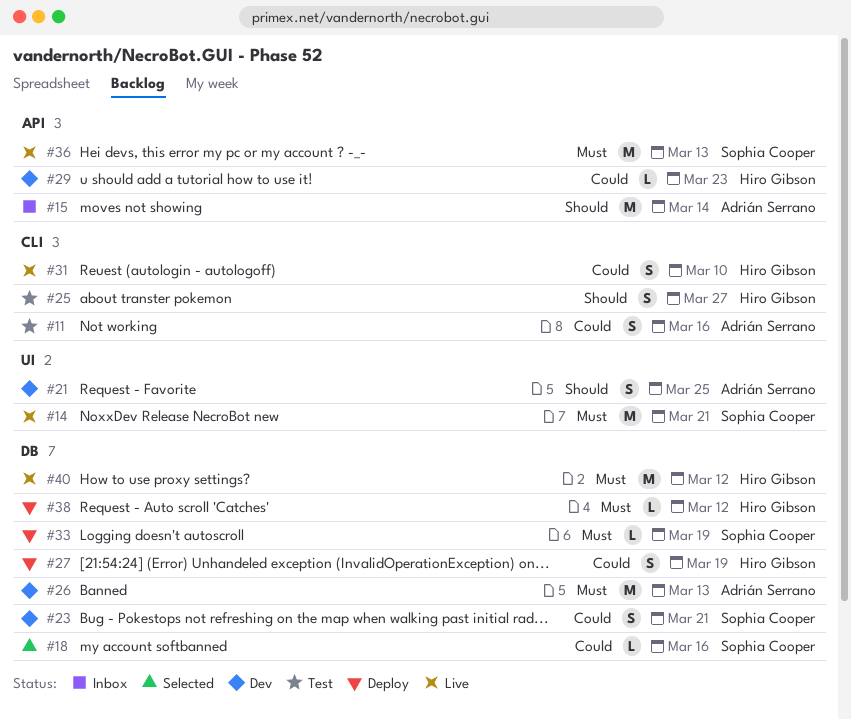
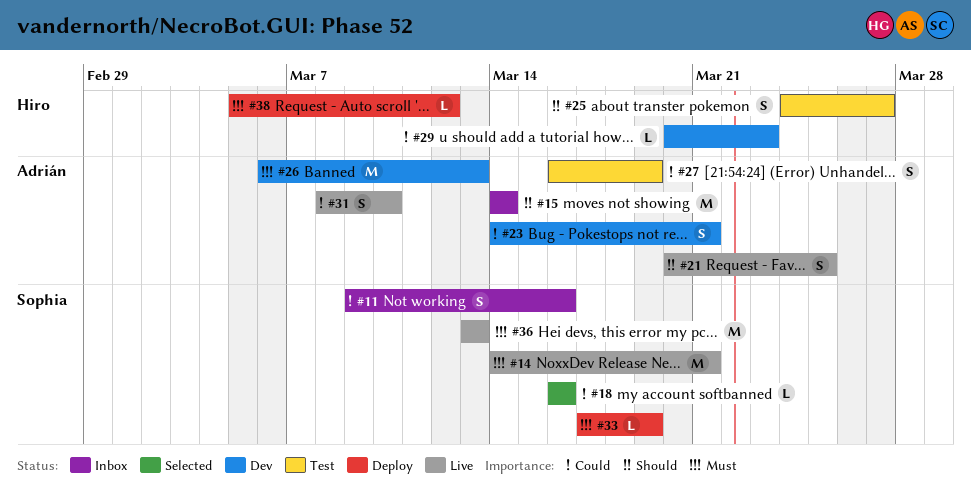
#11, status: Test -> Inbox
#11, owner: Adrián Serrano -> Sophia Cooper
#21, status: Dev -> Live
#23, owner: Sophia Cooper -> Adrián Serrano
#27, status: Deploy -> Test
#27, owner: Hiro Gibson -> Adrián Serrano
#31, owner: Hiro Gibson -> Adrián Serrano
#40: present -> none

